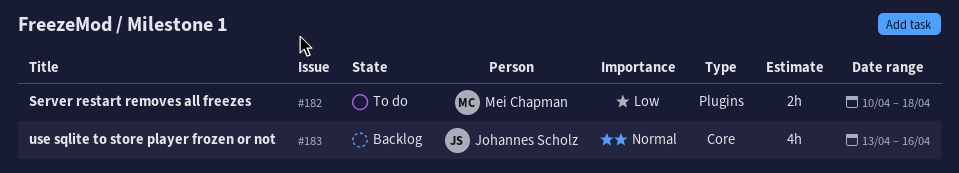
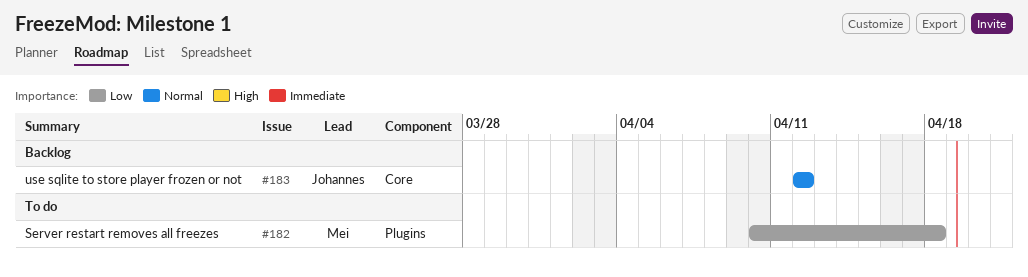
#183, start: Apr 13 -> Apr 12
#183, due: Apr 16 -> Apr 12

